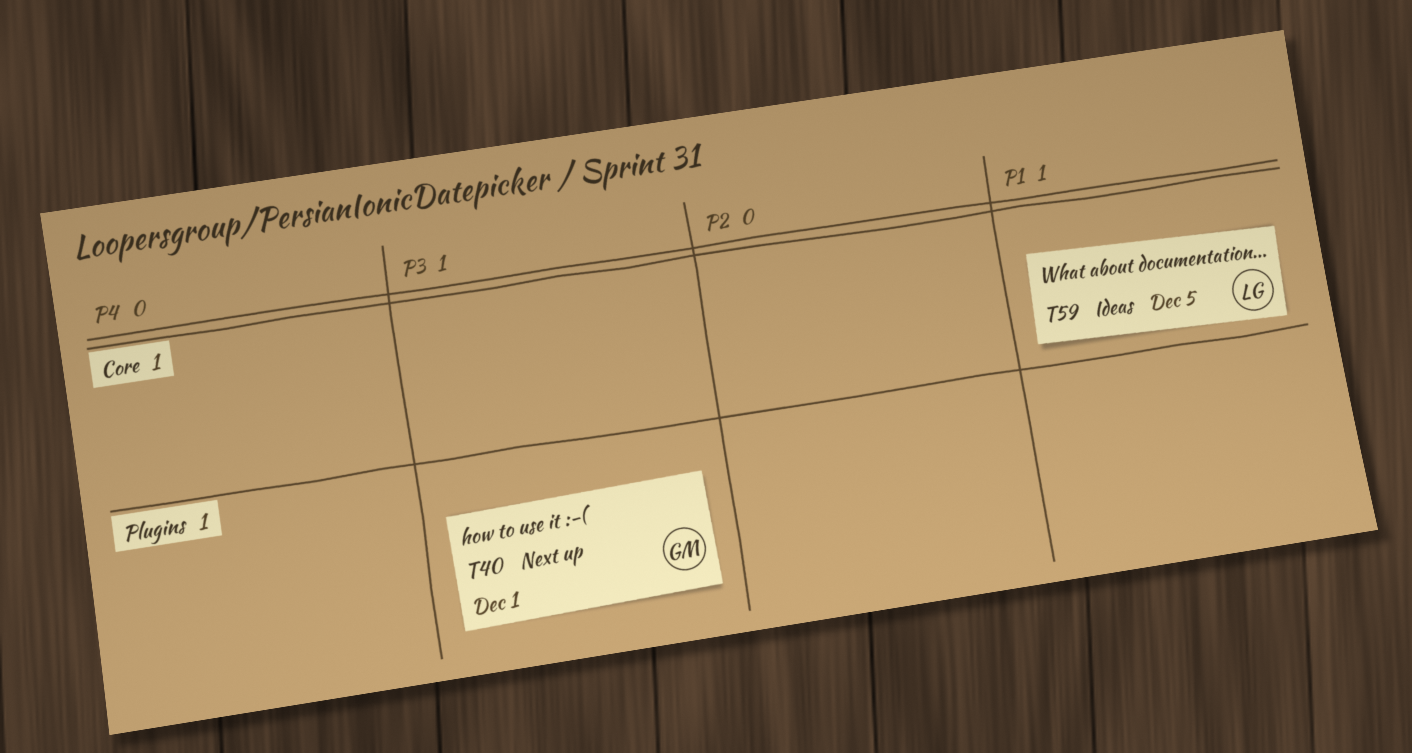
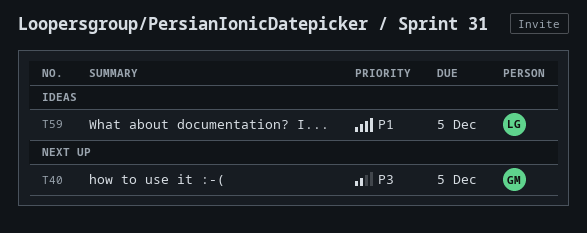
T40, due: Dec 1 -> Dec 5

